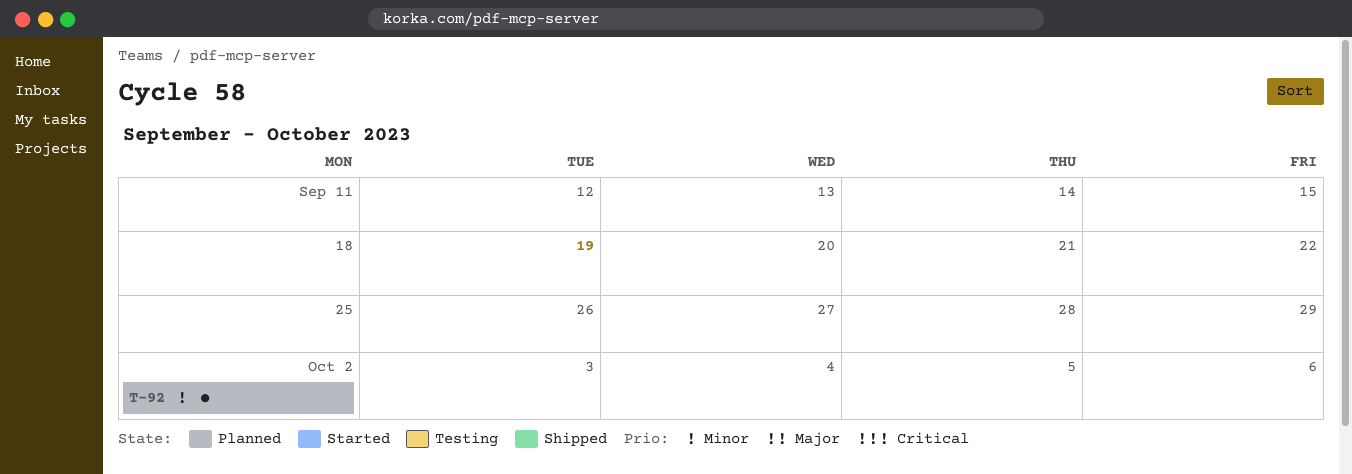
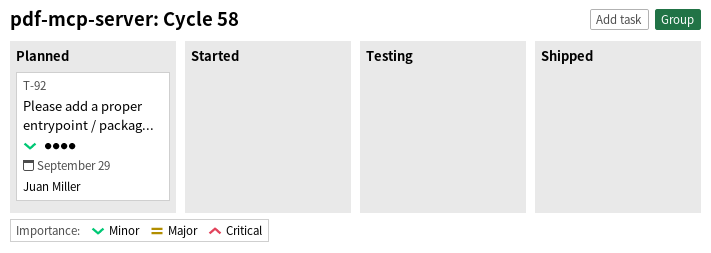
T-92, estimate: 1 -> 4
T-92, due: Oct 2 -> Sep 29

